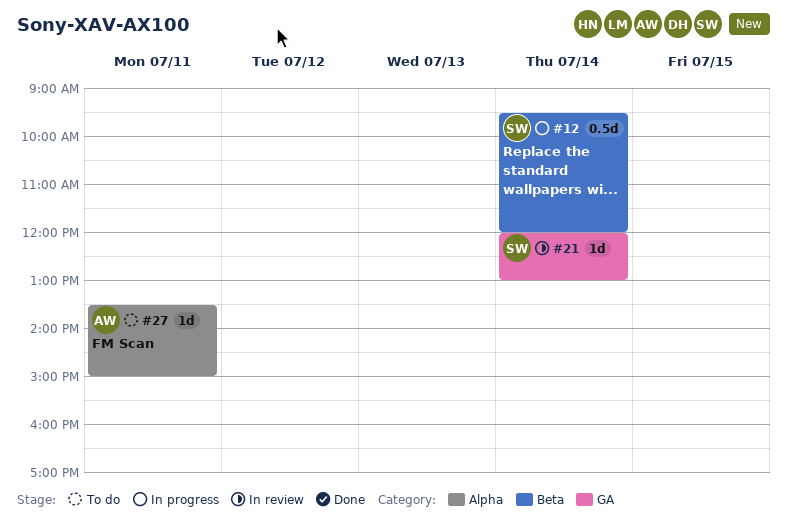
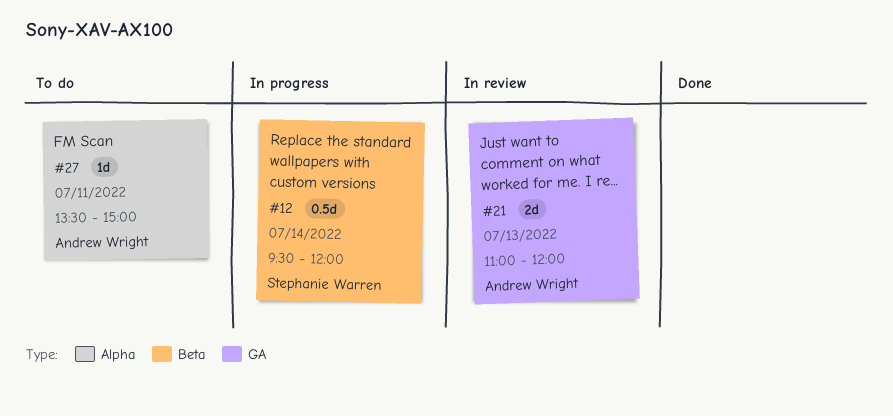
#21, owner: Stephanie Warren -> Andrew Wright
#21, estimate: 1d -> 2d
#21, day: Jul 14 -> Jul 13
#21, begins: 12:00 -> 11:00
#21, ends: 13:00 -> 12:00

